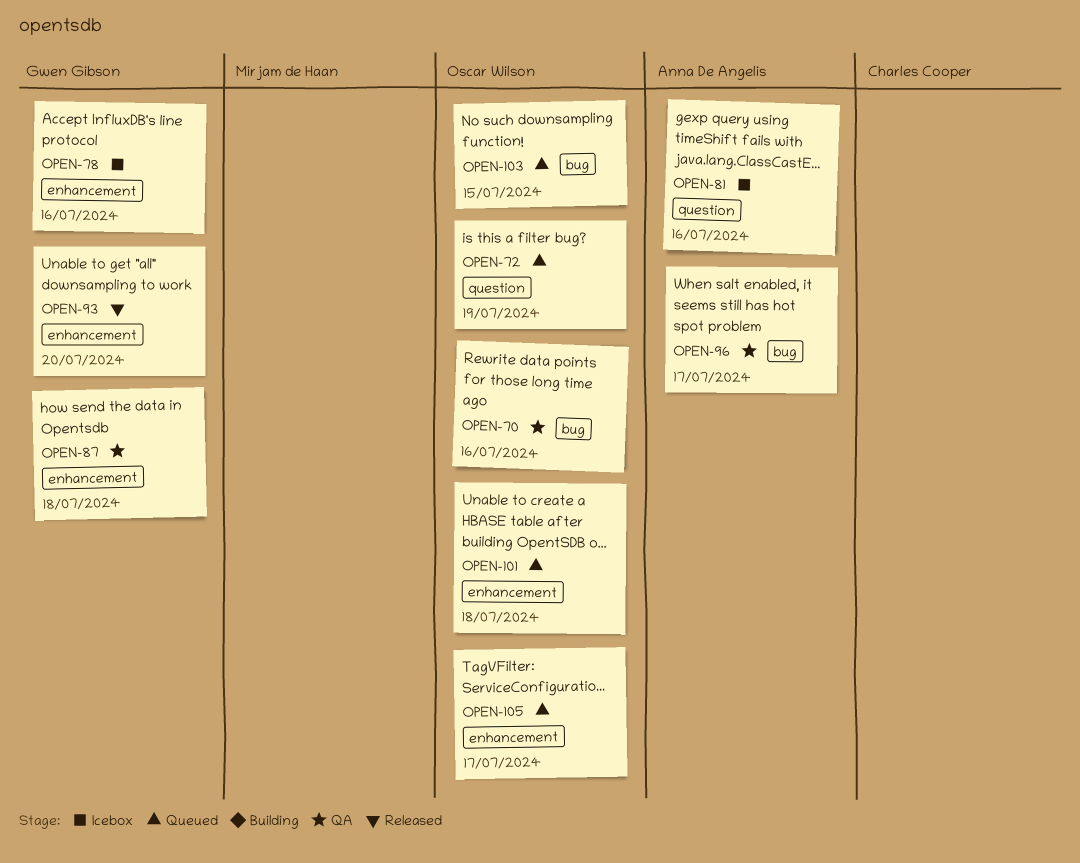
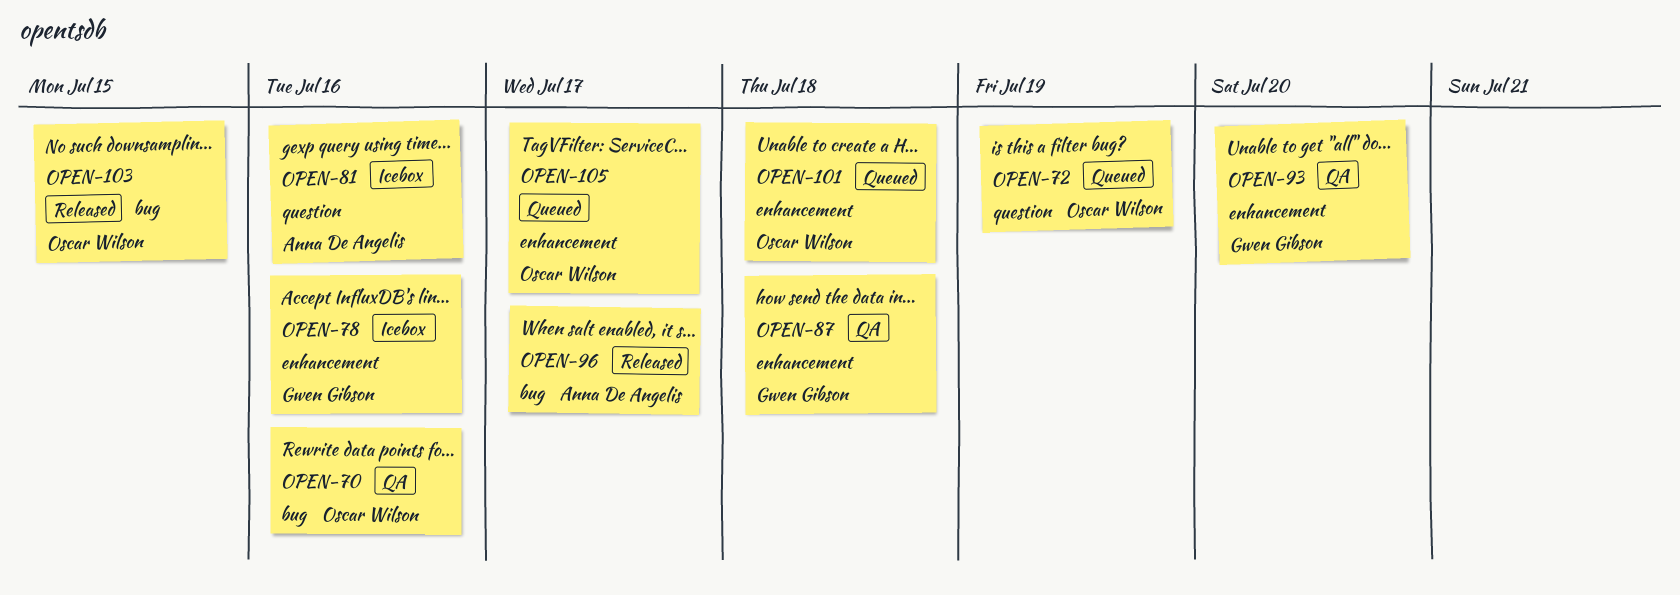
OPEN-93, status: Released -> QA
OPEN-96, status: QA -> Released
OPEN-103, status: Queued -> Released

